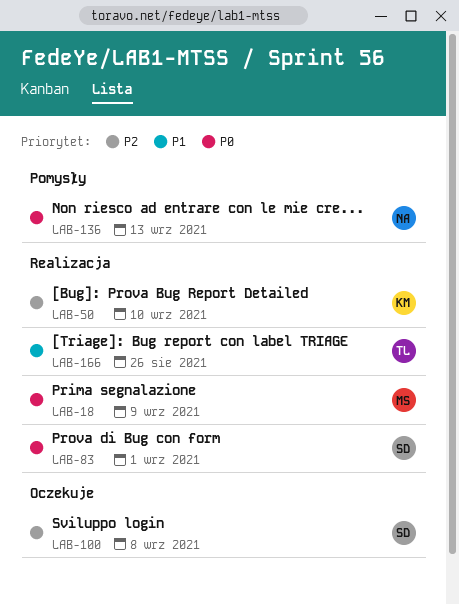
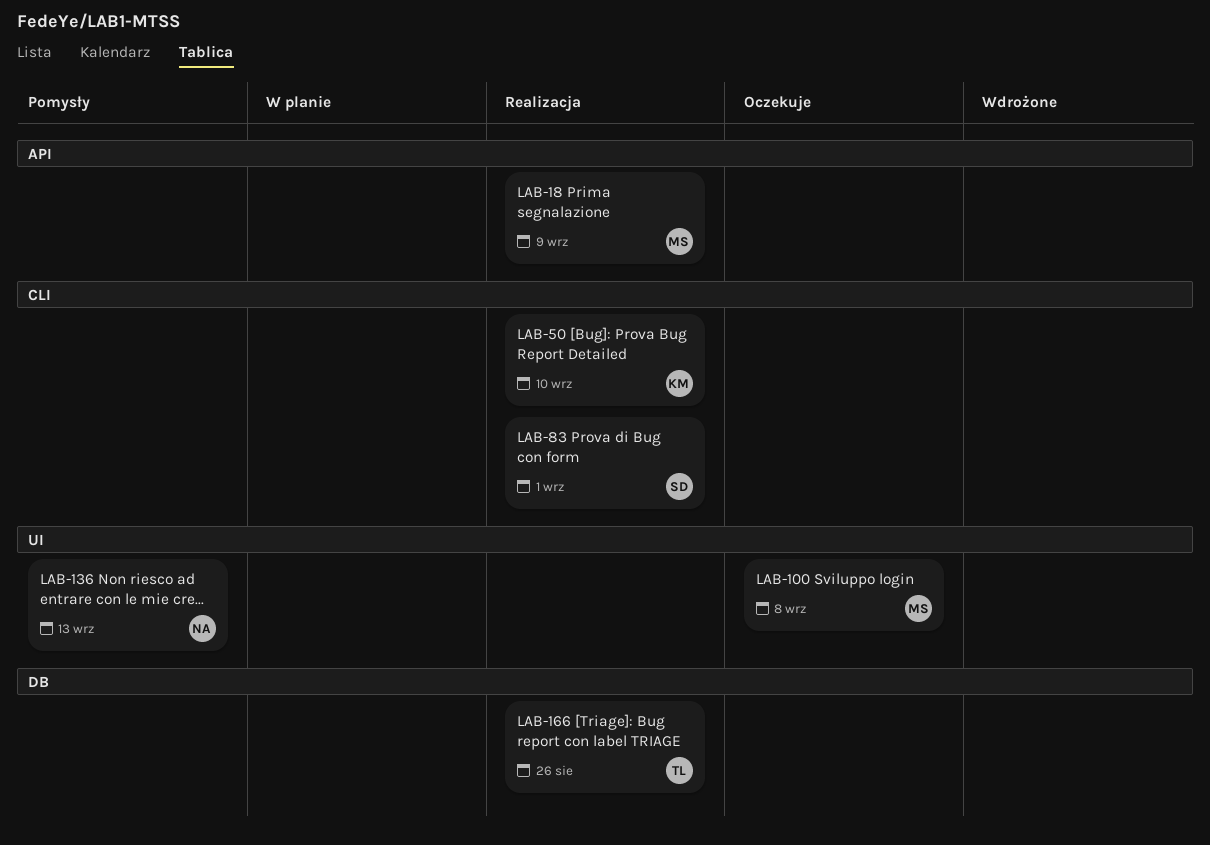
LAB-100, owner: SD -> MS

